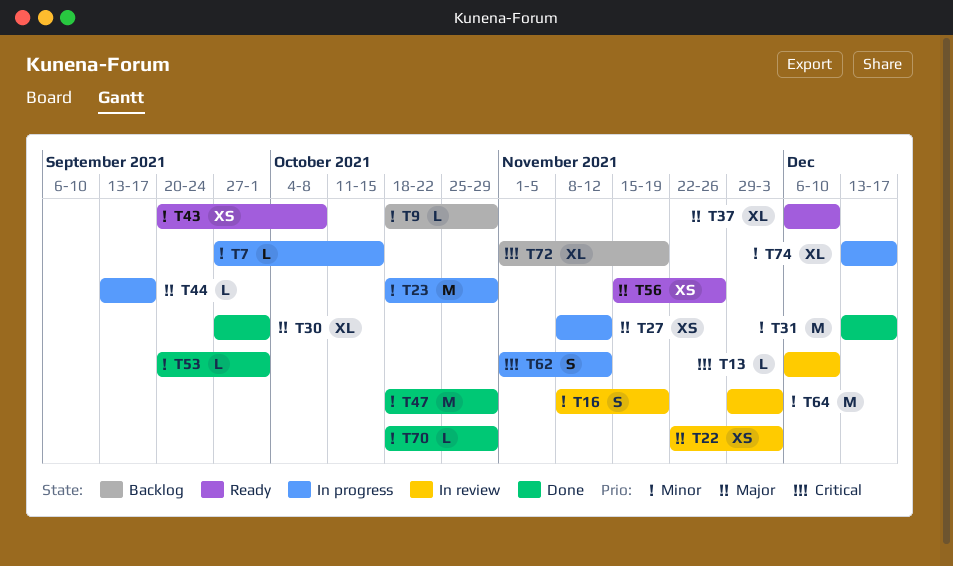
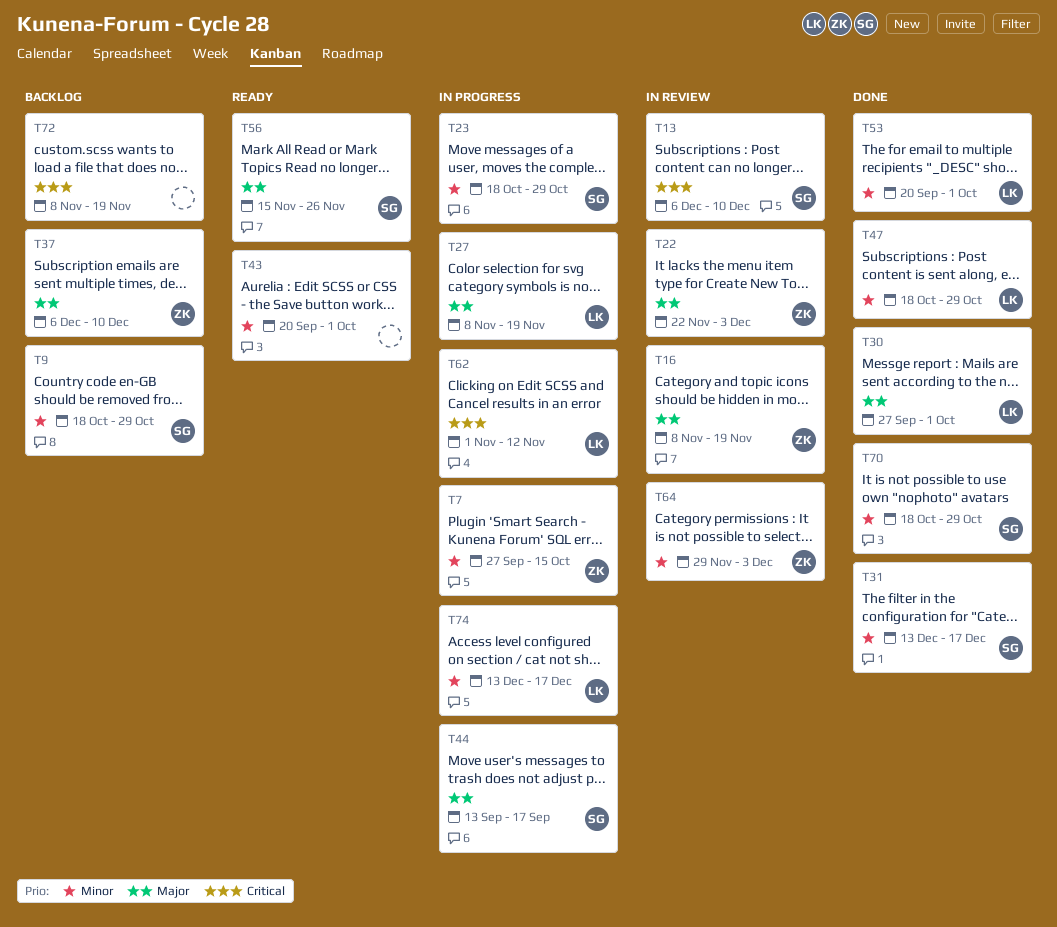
T16, priority: Minor -> Major
T27, due: Nov 12 -> Nov 19
T37, status: Ready -> Backlog
T43, due: Oct 8 -> Oct 1
T72, start: Nov 1 -> Nov 8

